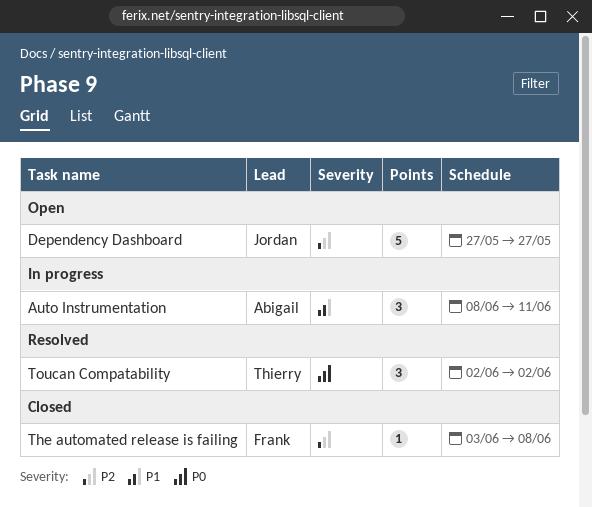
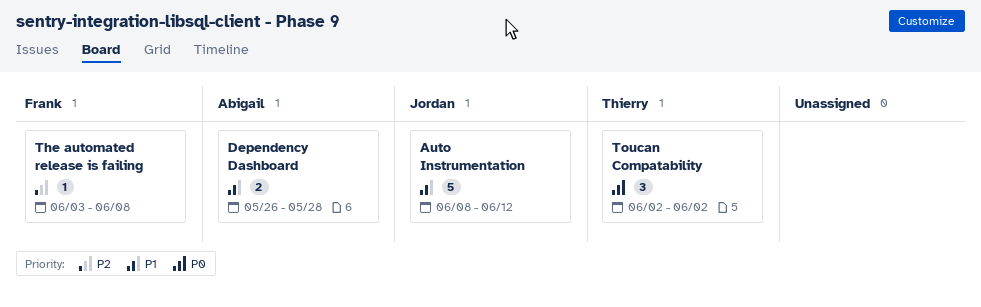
Auto Instrumentation, owner: Abigail -> Jordan
Auto Instrumentation, estimate: 3 -> 5
Auto Instrumentation, due: Jun 11 -> Jun 12
Dependency Dashboard, owner: Jordan -> Abigail
Dependency Dashboard, priority: P2 -> P1
Dependency Dashboard, estimate: 5 -> 2
Dependency Dashboard, start: May 27 -> May 26
Dependency Dashboard, due: May 27 -> May 28

